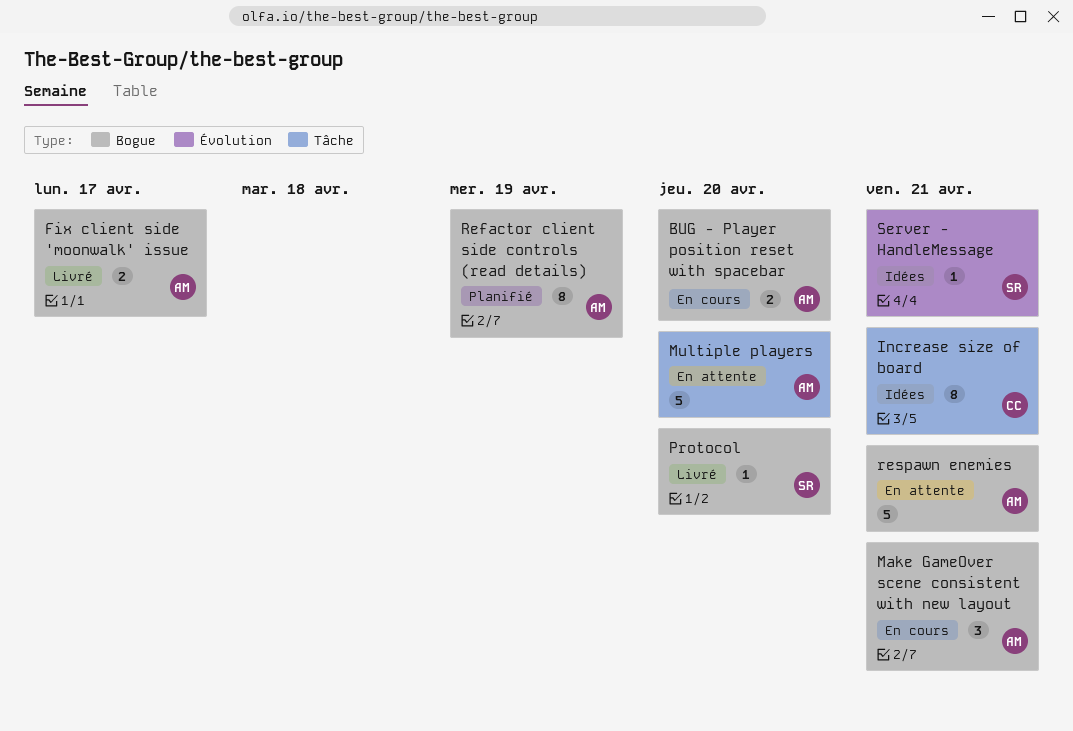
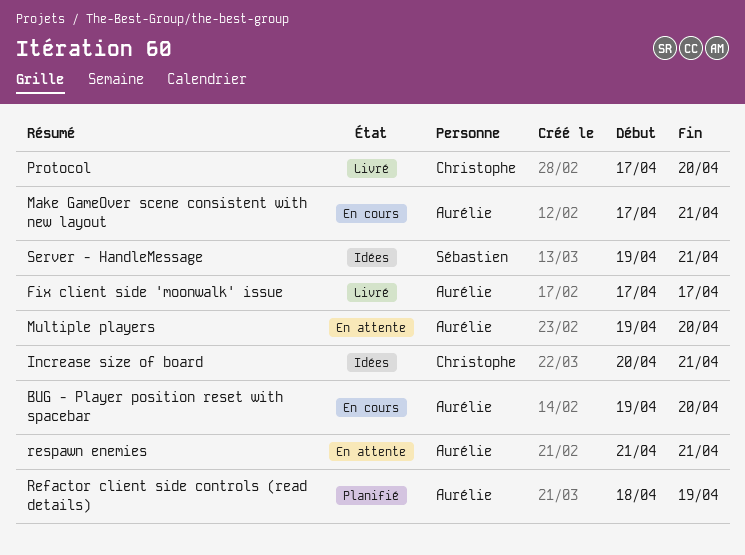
Protocol, owner: Sébastien -> Christophe

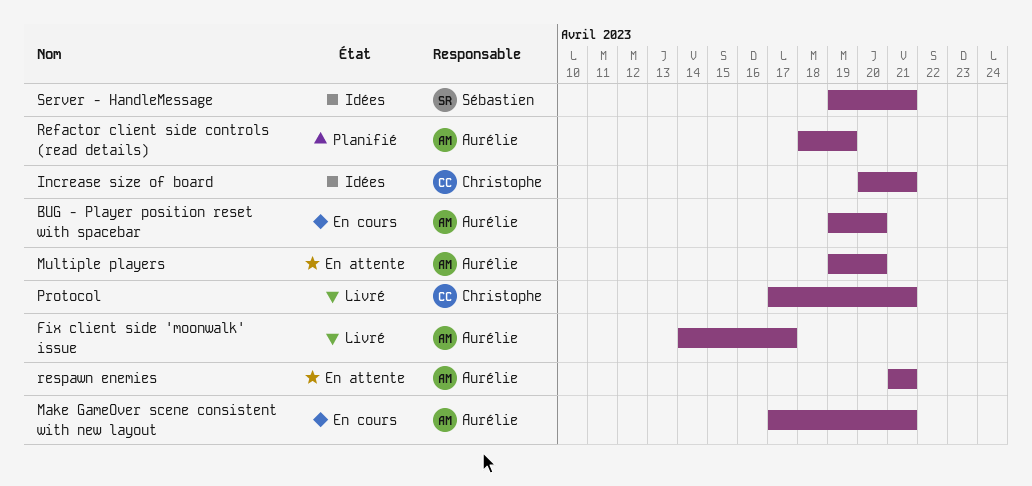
Fix client side 'moonwalk' issue, start: Apr 17 -> Apr 14
Protocol, due: Apr 20 -> Apr 21

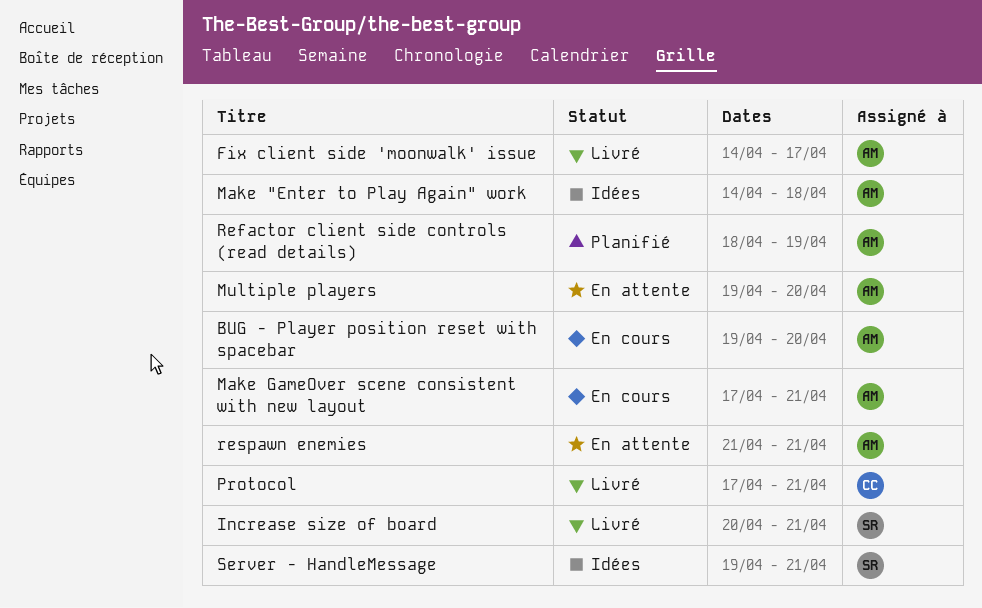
Increase size of board, status: Idées -> Livré
Increase size of board, owner: Christophe -> Sébastien
Make "Enter to Play Again" work: none -> present

